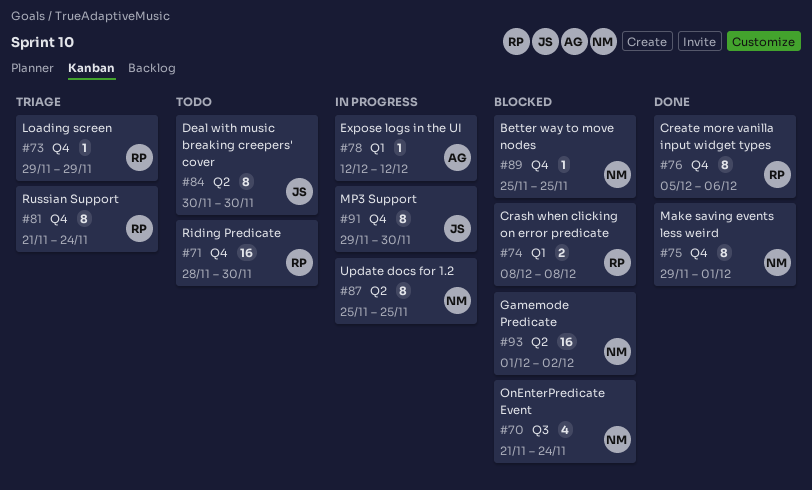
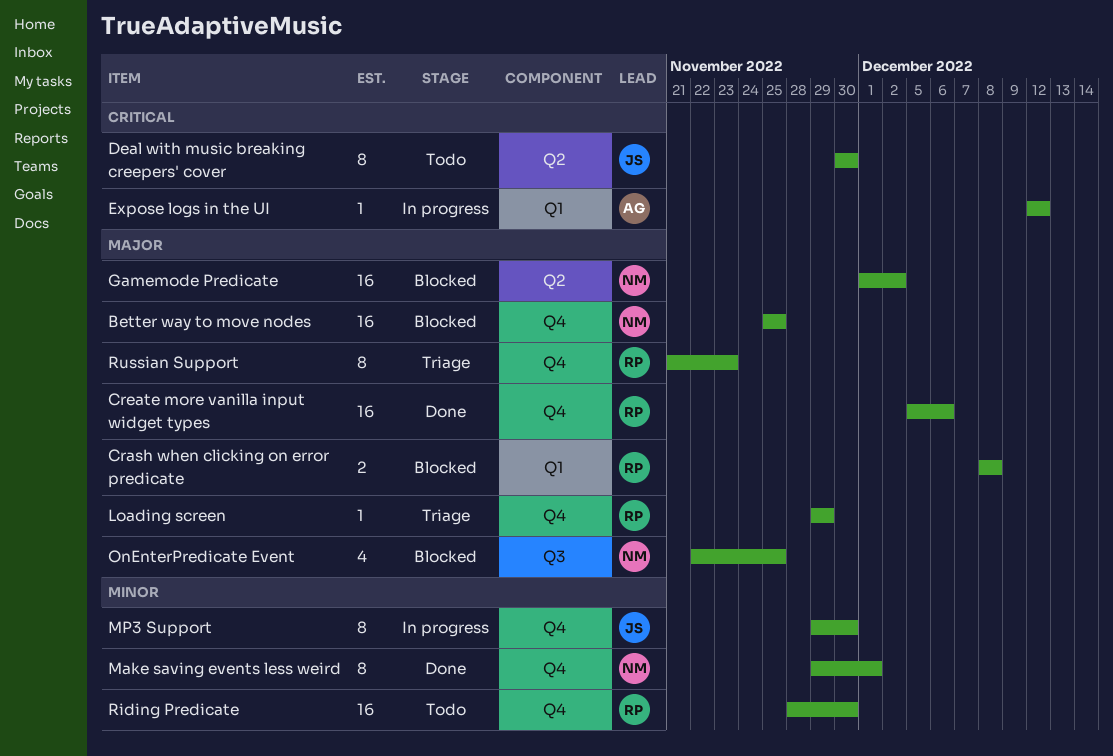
Better way to move nodes, estimate: 1 -> 16
Create more vanilla input widget types, estimate: 8 -> 16
OnEnterPredicate Event, start: Nov 21 -> Nov 22
OnEnterPredicate Event, due: Nov 24 -> Nov 25
Russian Support, due: Nov 24 -> Nov 23
Update docs for 1.2: present -> none

